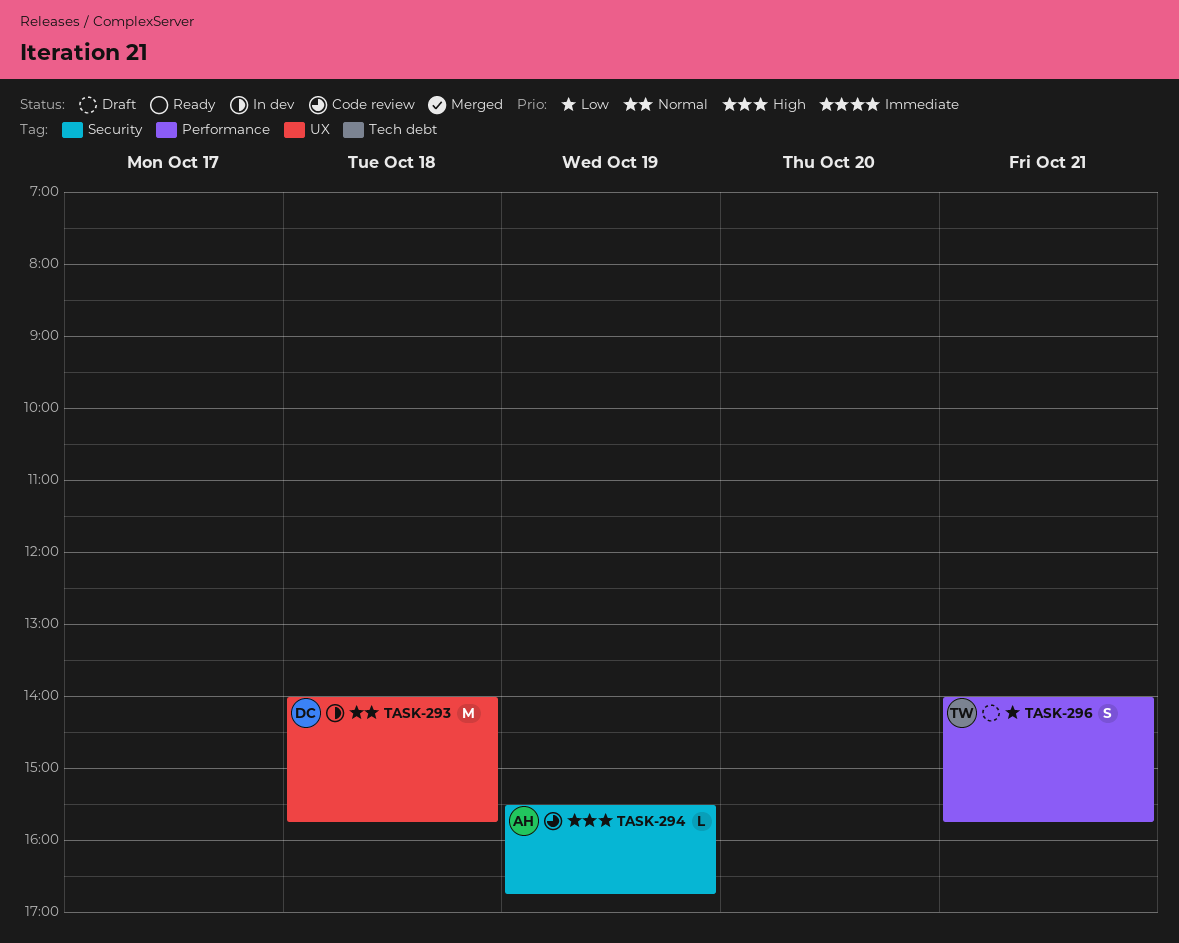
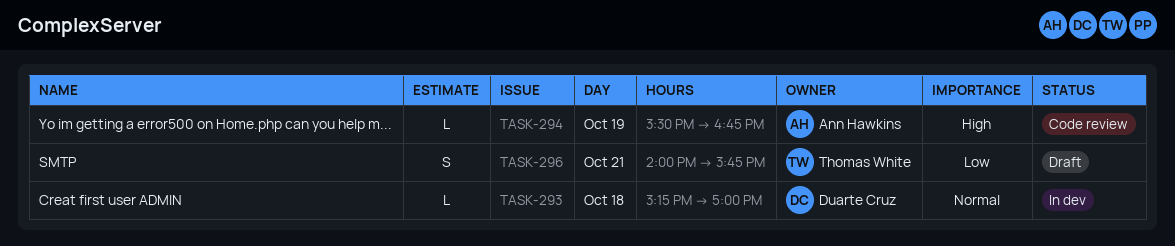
TASK-293, estimate: M -> L
TASK-293, begins: 14:00 -> 15:15
TASK-293, ends: 15:45 -> 17:00

